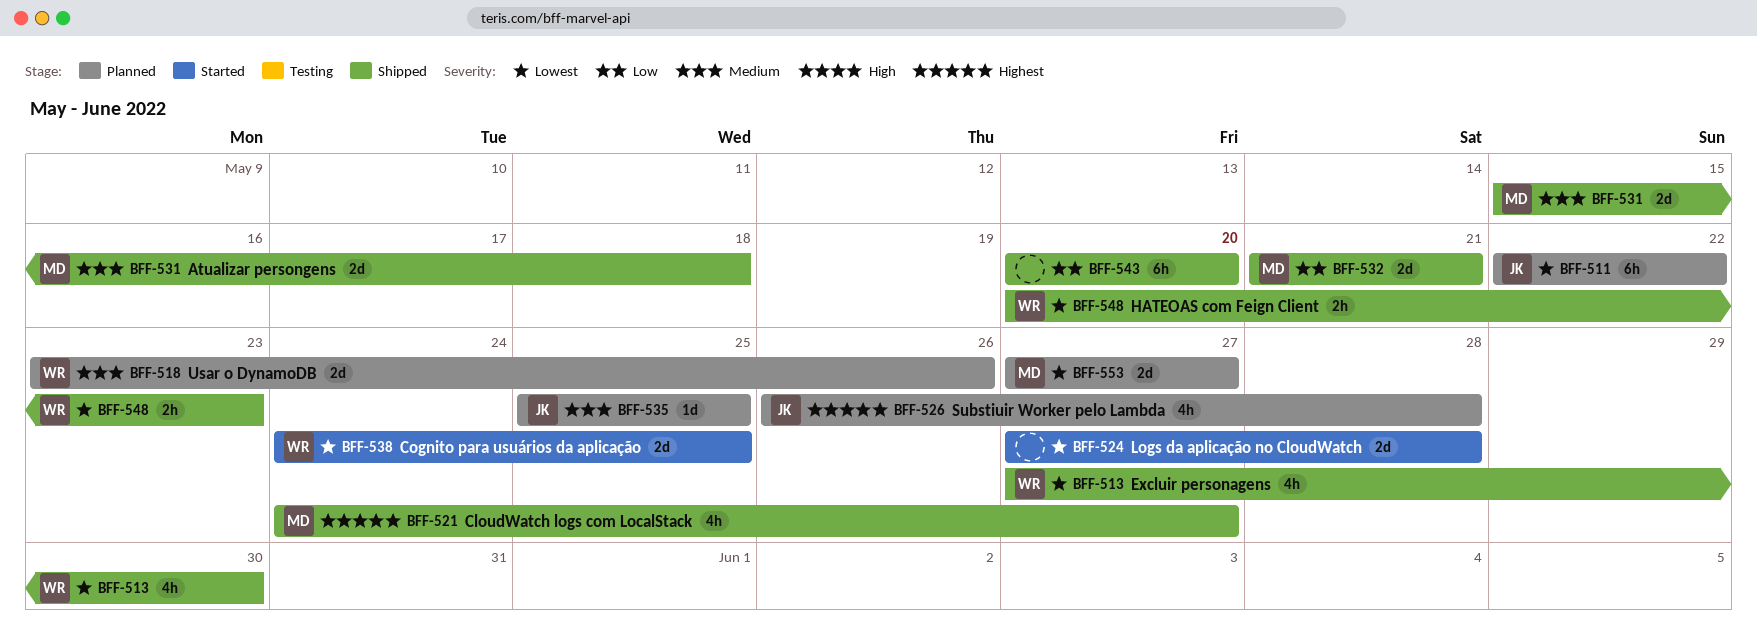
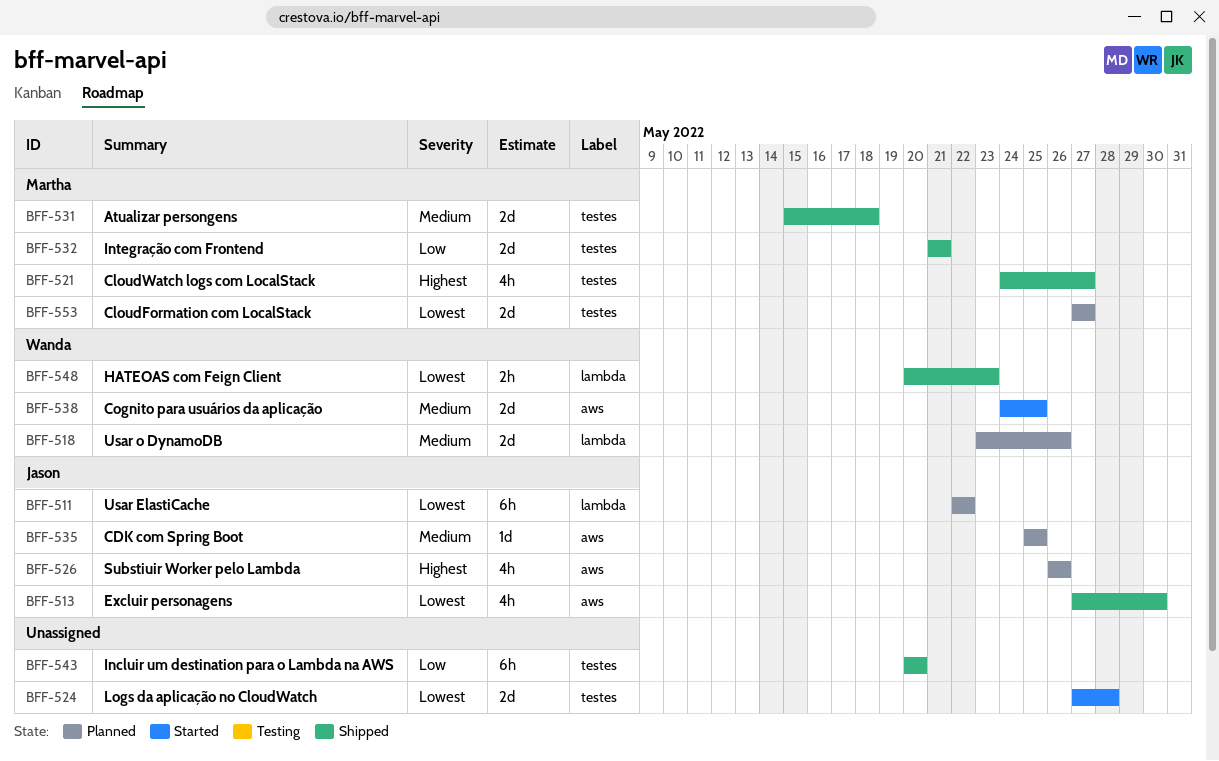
BFF-513, owner: Wanda -> Jason
BFF-526, due: May 28 -> May 26
BFF-538, priority: Lowest -> Medium

